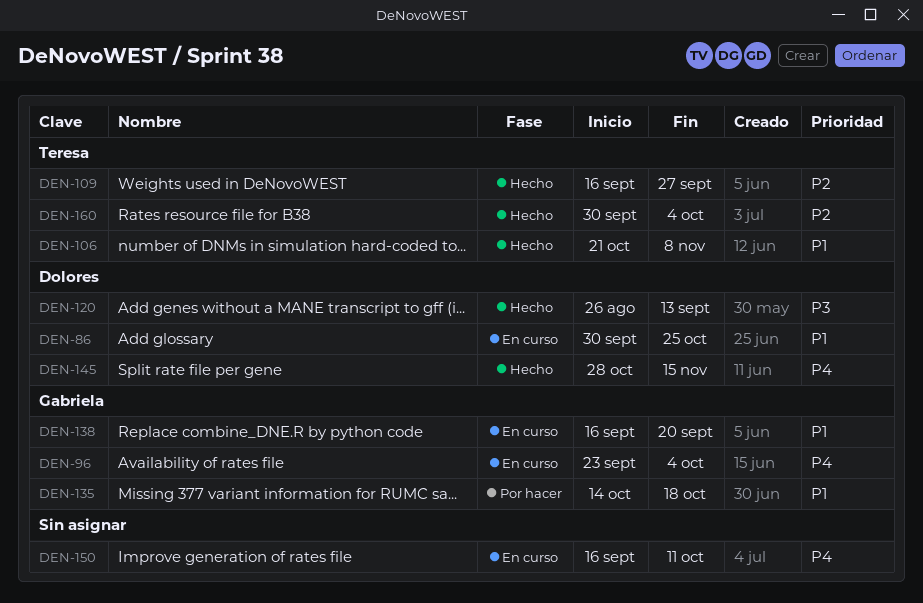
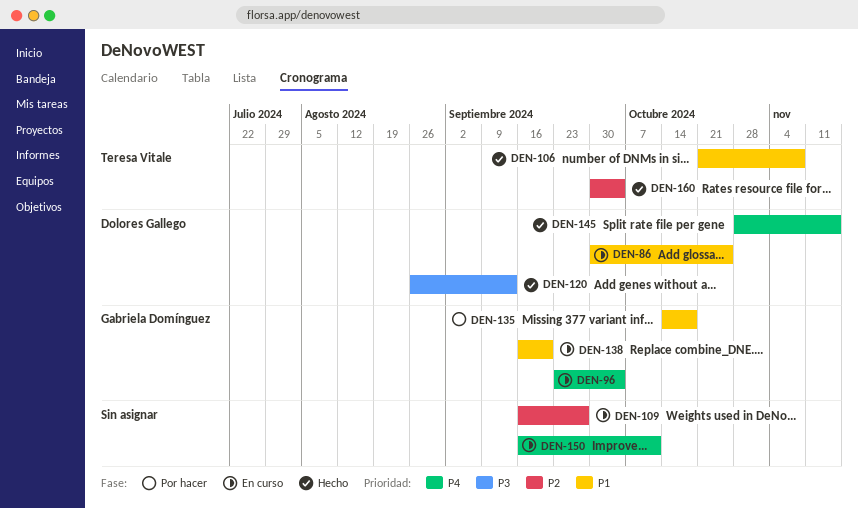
DEN-109, status: Hecho -> En curso
DEN-109, owner: Teresa Vitale -> none

